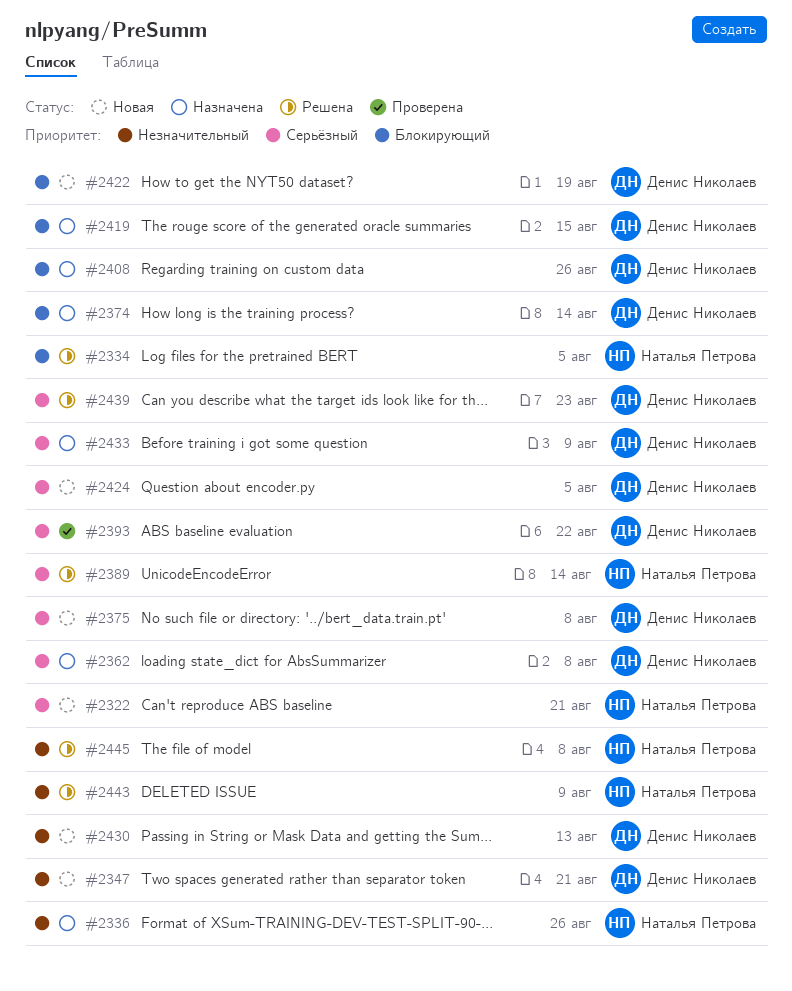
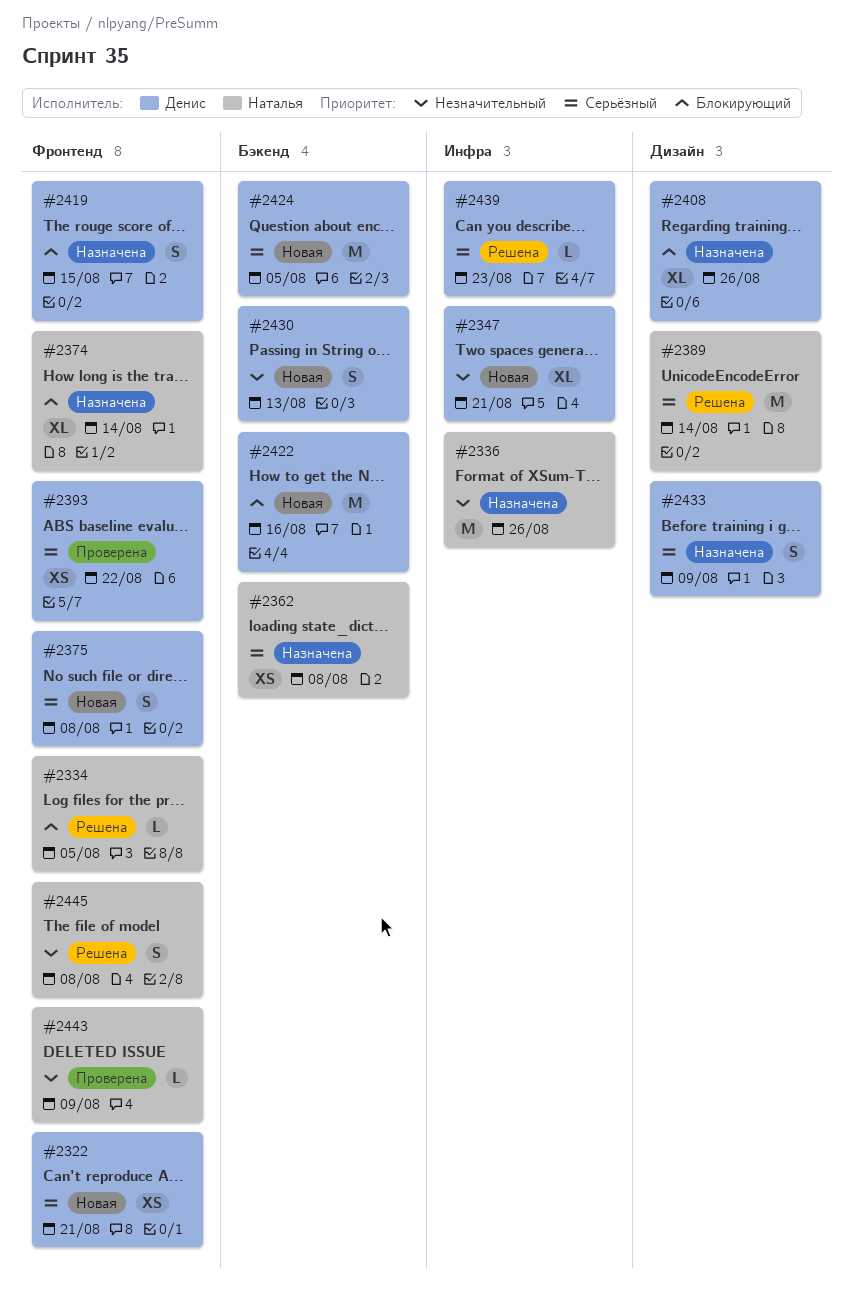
#2322, owner: Наталья Петрова -> Денис Николаев
#2362, owner: Денис Николаев -> Наталья Петрова
#2374, owner: Денис Николаев -> Наталья Петрова
#2422, due: Aug 19 -> Aug 16
#2443, status: Решена -> Проверена

